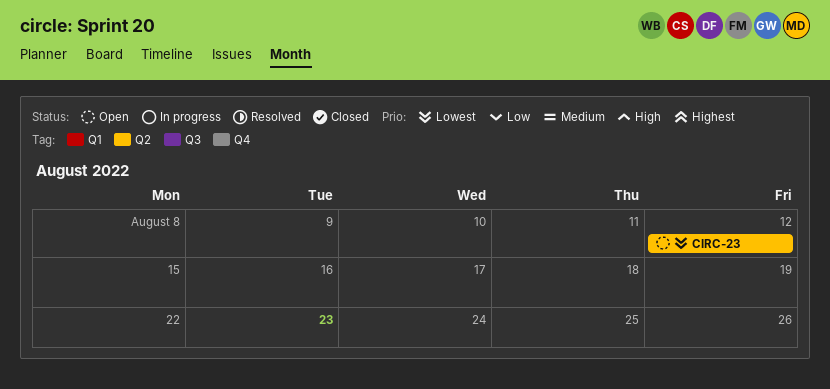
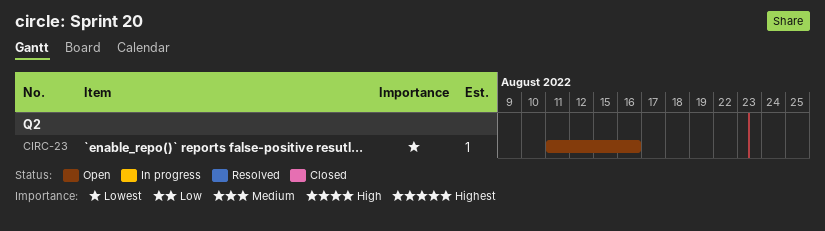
CIRC-23, start: Aug 12 -> Aug 11
CIRC-23, due: Aug 12 -> Aug 16

